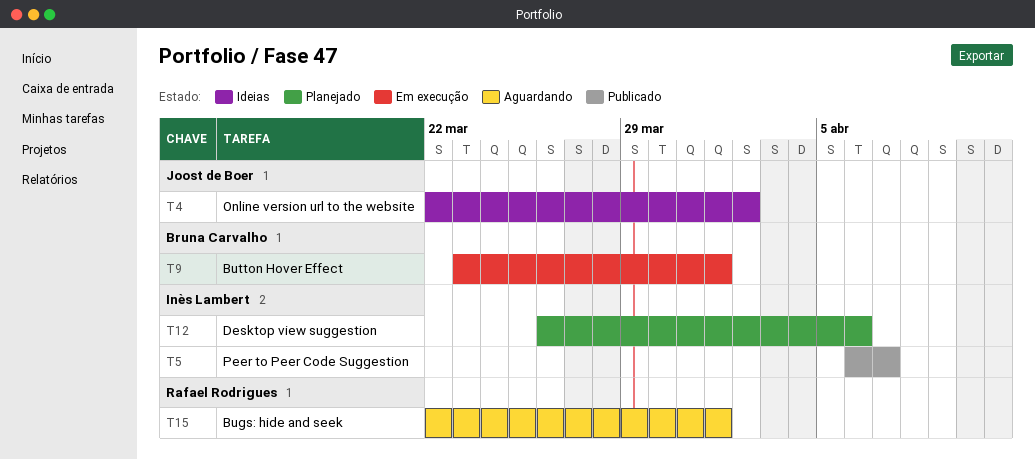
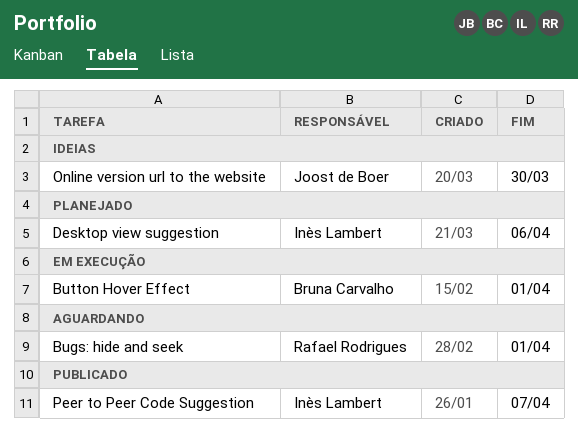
Online version url to the website, due: Apr 2 -> Mar 30

